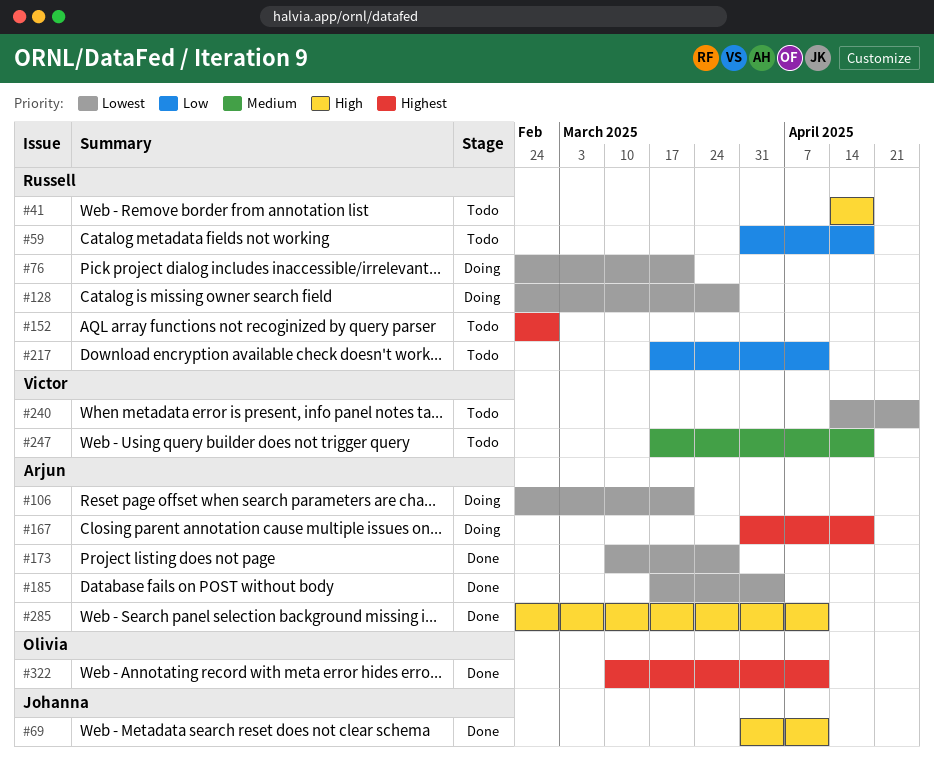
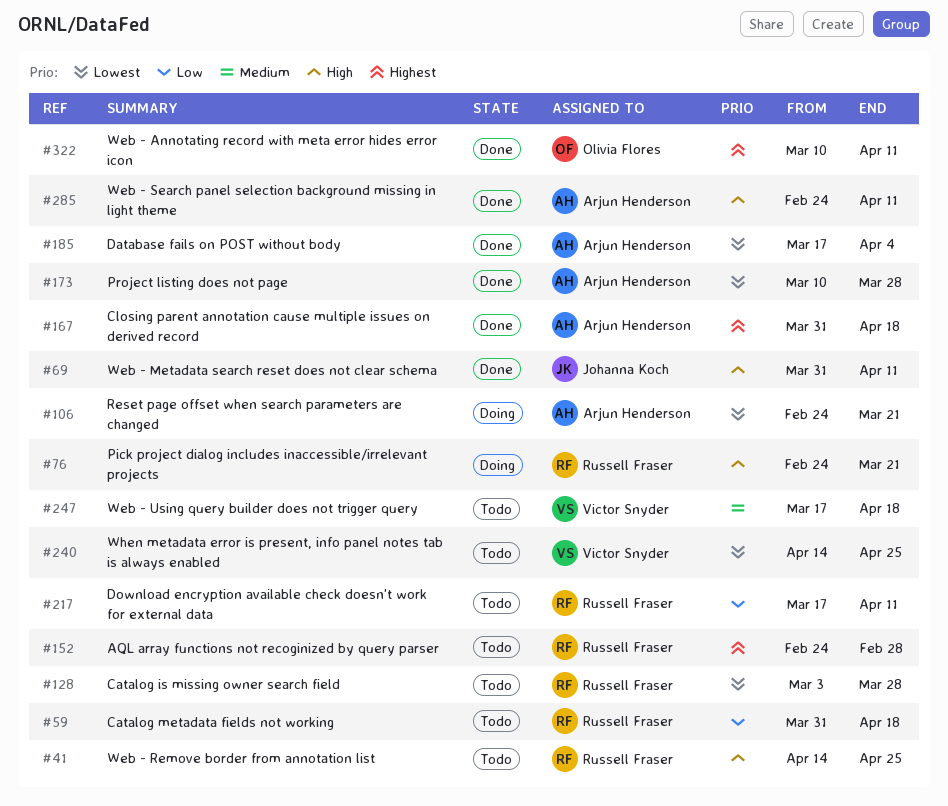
#41, due: Apr 18 -> Apr 25
#76, priority: Lowest -> High
#128, status: Doing -> Todo
#128, start: Feb 24 -> Mar 3
#167, status: Doing -> Done

